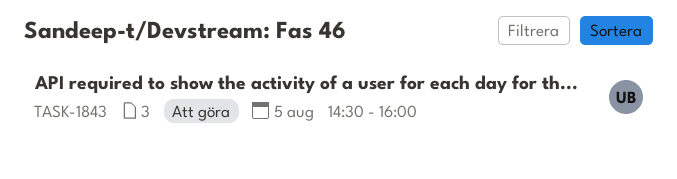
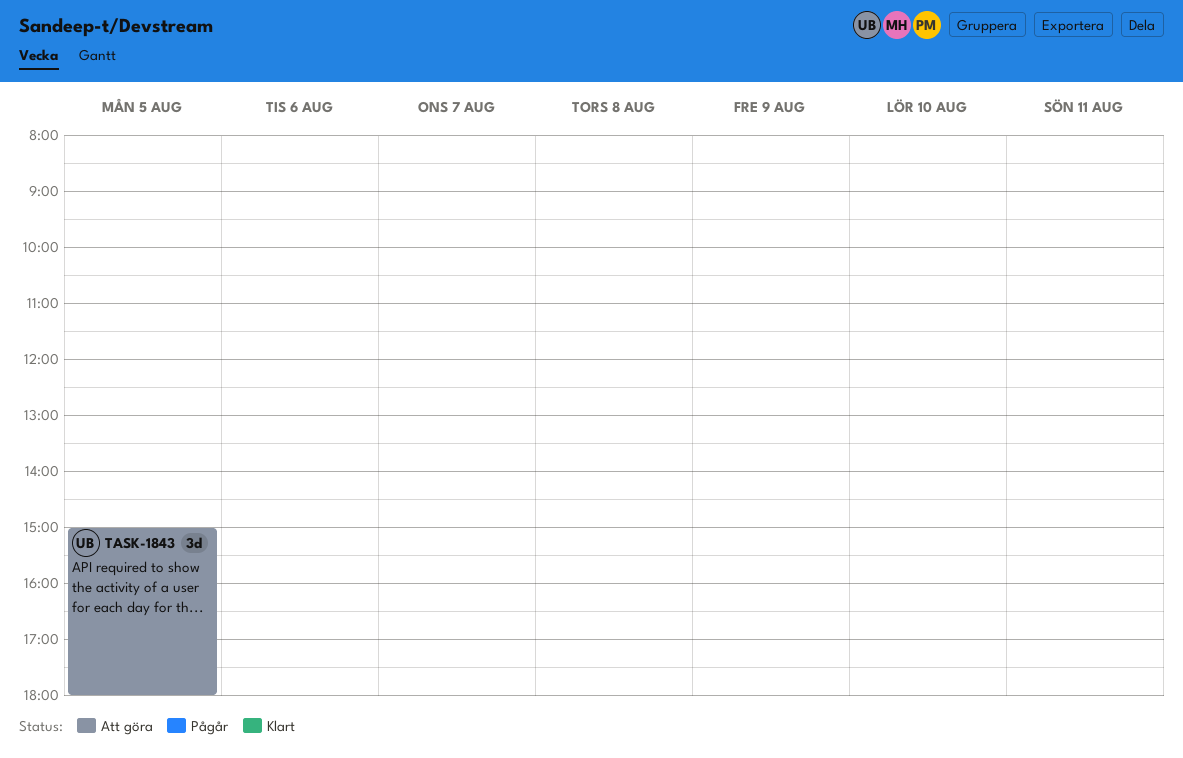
TASK-1843, begins: 14:30 -> 15:00
TASK-1843, ends: 16:00 -> 18:00

